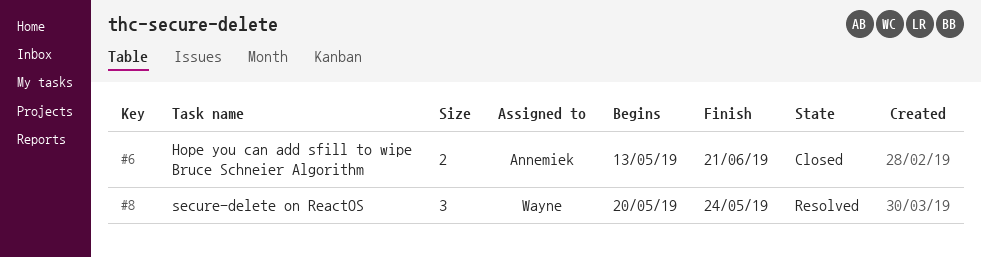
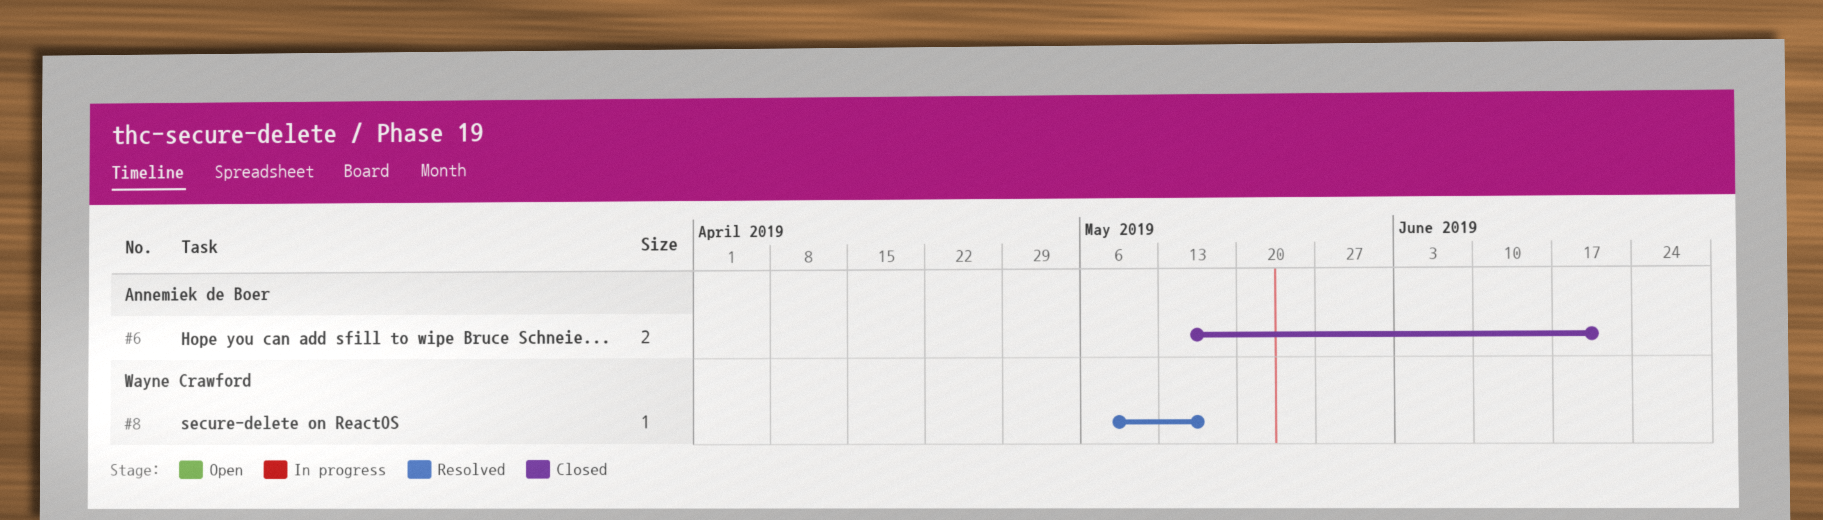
#8, estimate: 3 -> 1
#8, start: May 20 -> May 6
#8, due: May 24 -> May 17

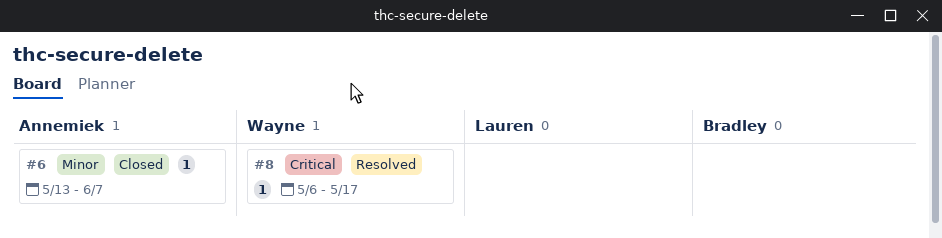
#6, estimate: 2 -> 1
#6, due: Jun 21 -> Jun 7

